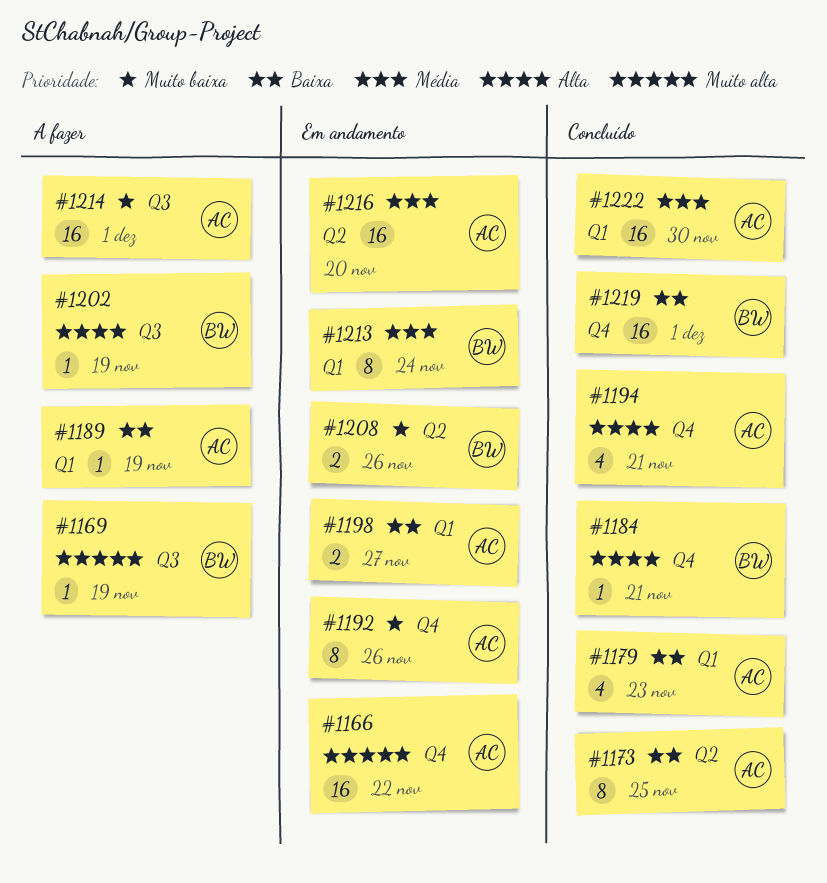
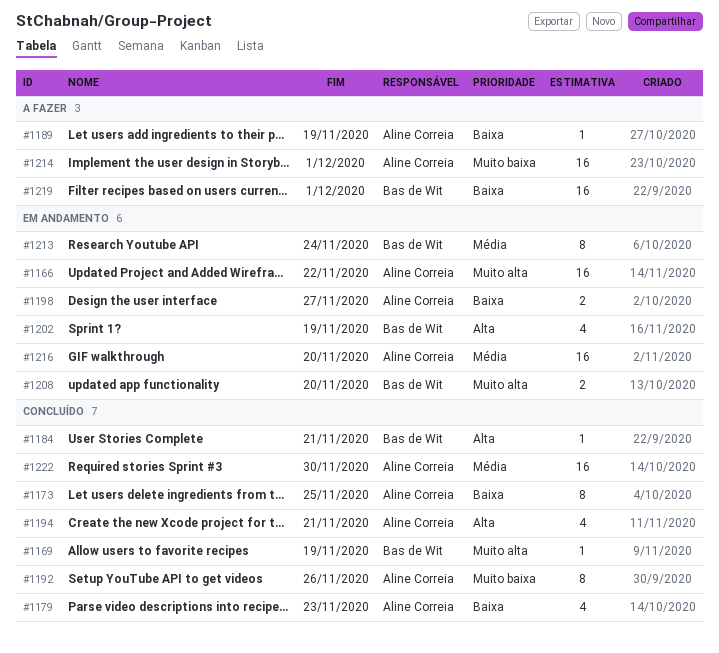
#1169, status: A fazer -> Concluído
#1192, status: Em andamento -> Concluído
#1202, status: A fazer -> Em andamento
#1202, estimate: 1 -> 4
#1208, priority: Muito baixa -> Muito alta
#1208, due: Nov 26 -> Nov 20
#1219, status: Concluído -> A fazer

